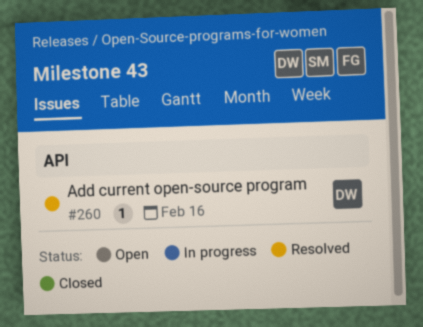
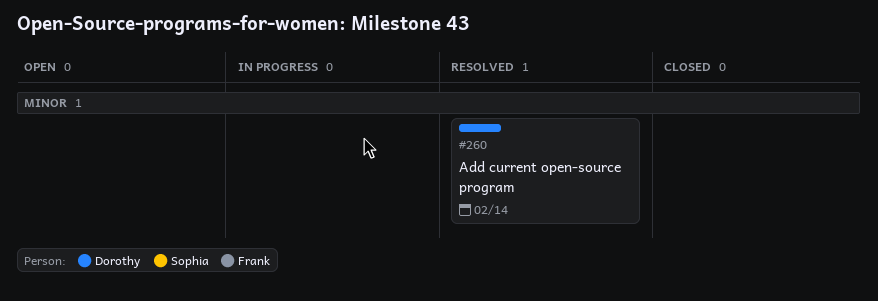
#260, due: Feb 16 -> Feb 14

